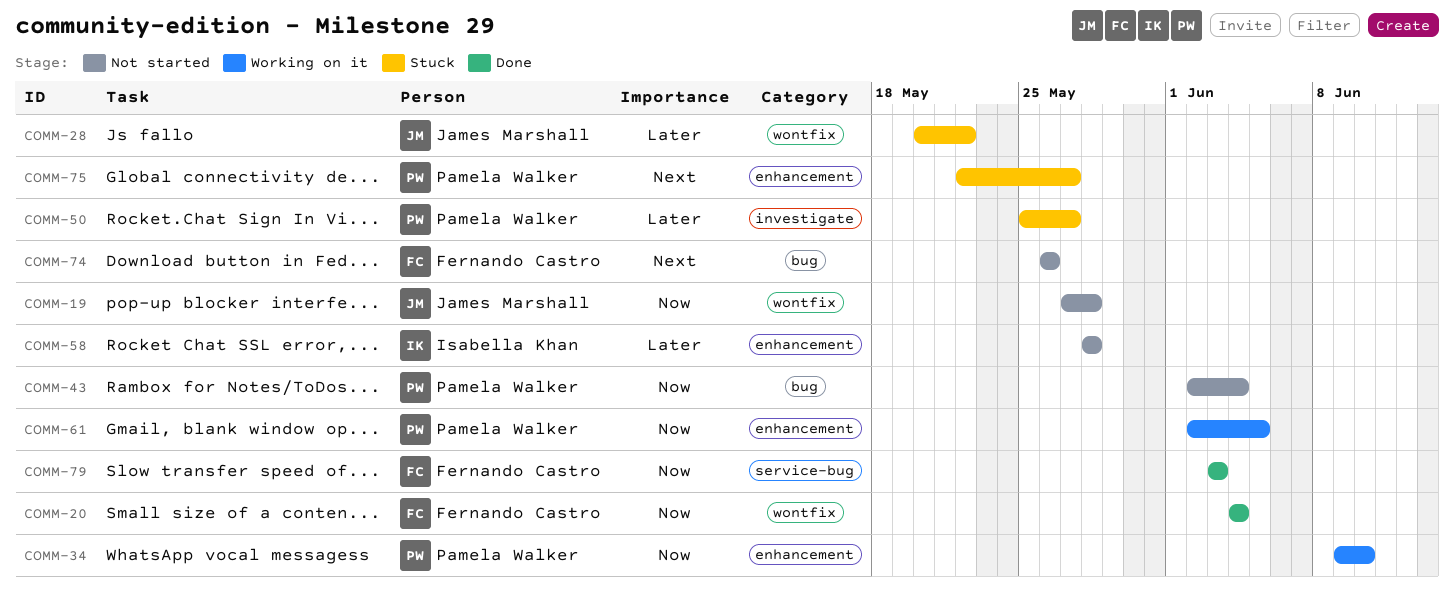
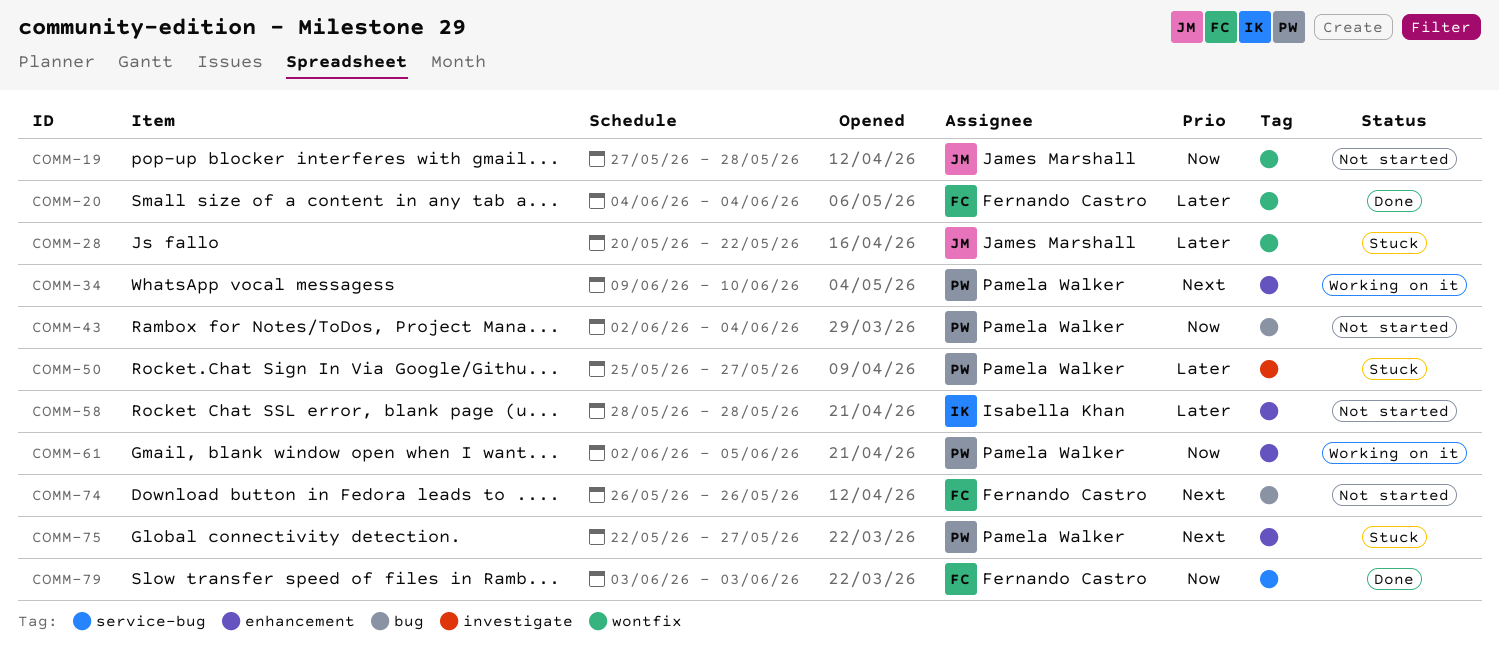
COMM-20, priority: Now -> Later
COMM-34, priority: Now -> Next

